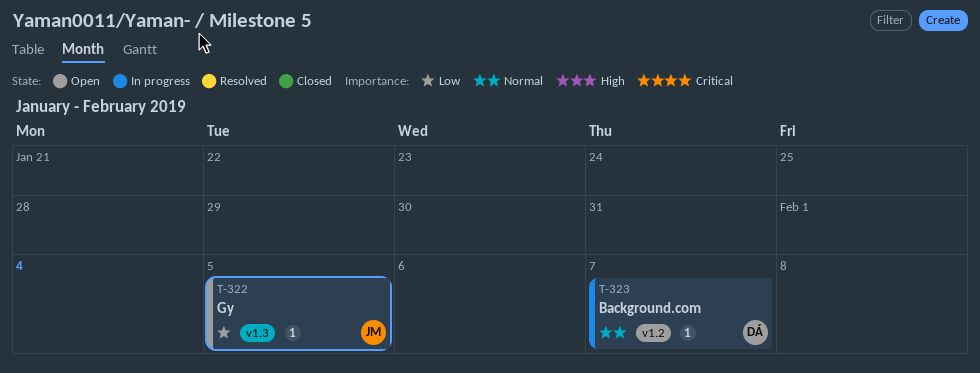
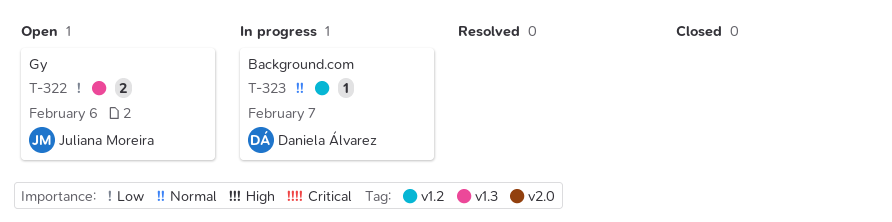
T-322, estimate: 1 -> 2
T-322, due: Feb 5 -> Feb 6

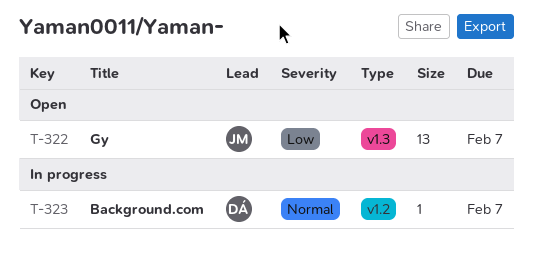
T-322, estimate: 2 -> 13
T-322, due: Feb 6 -> Feb 7

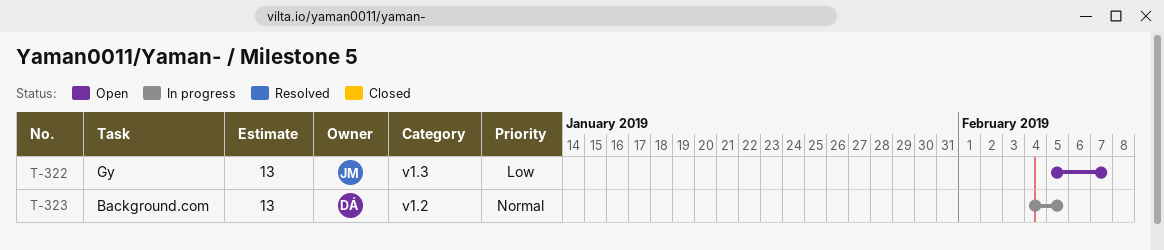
T-323, estimate: 1 -> 13
T-323, due: Feb 7 -> Feb 5

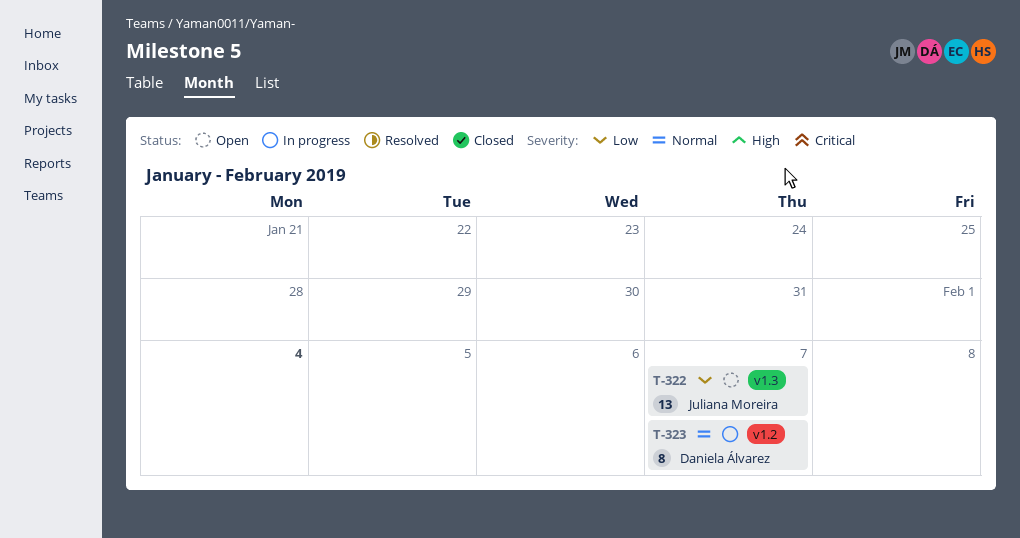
T-323, estimate: 13 -> 8
T-323, due: Feb 5 -> Feb 7

